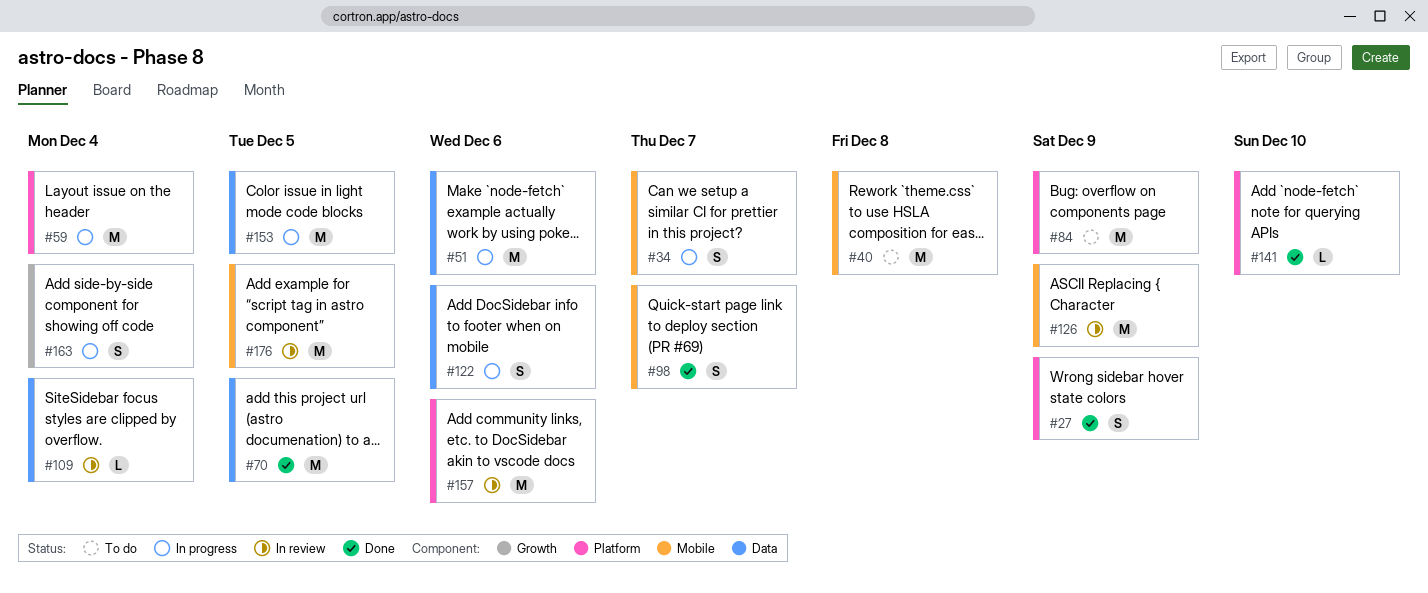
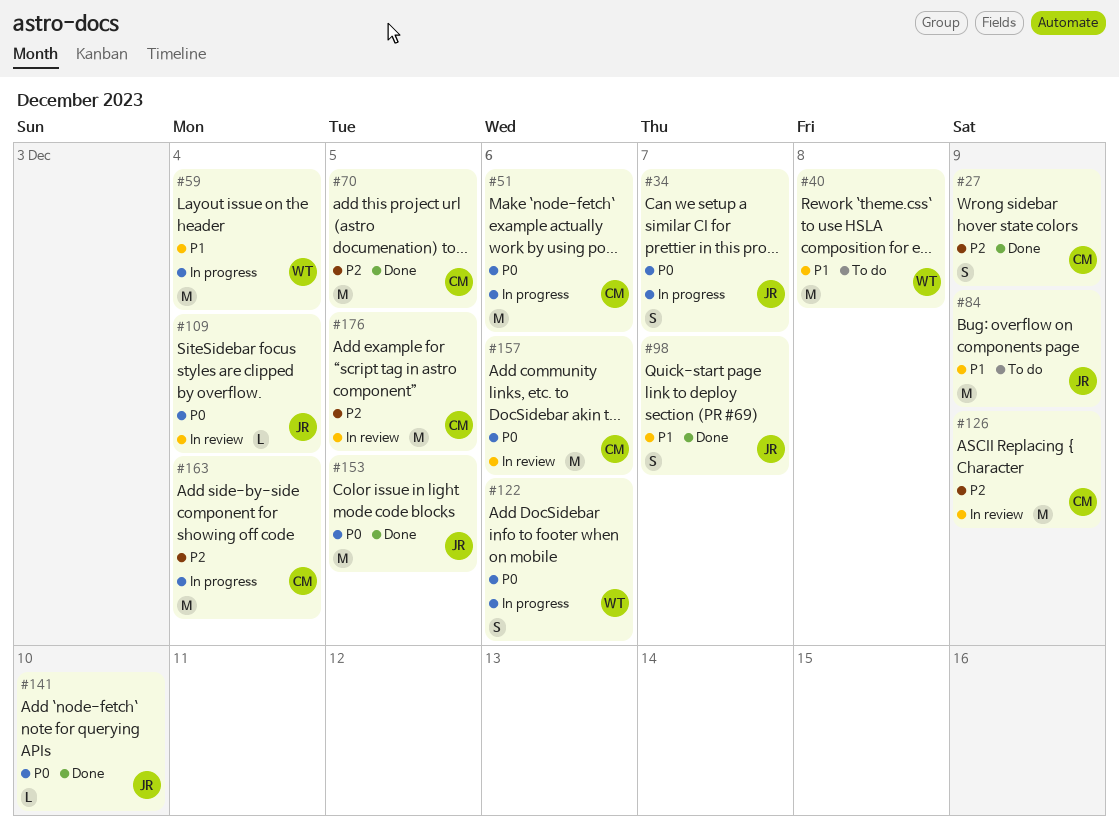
#153, status: In progress -> Done
#163, estimate: S -> M

